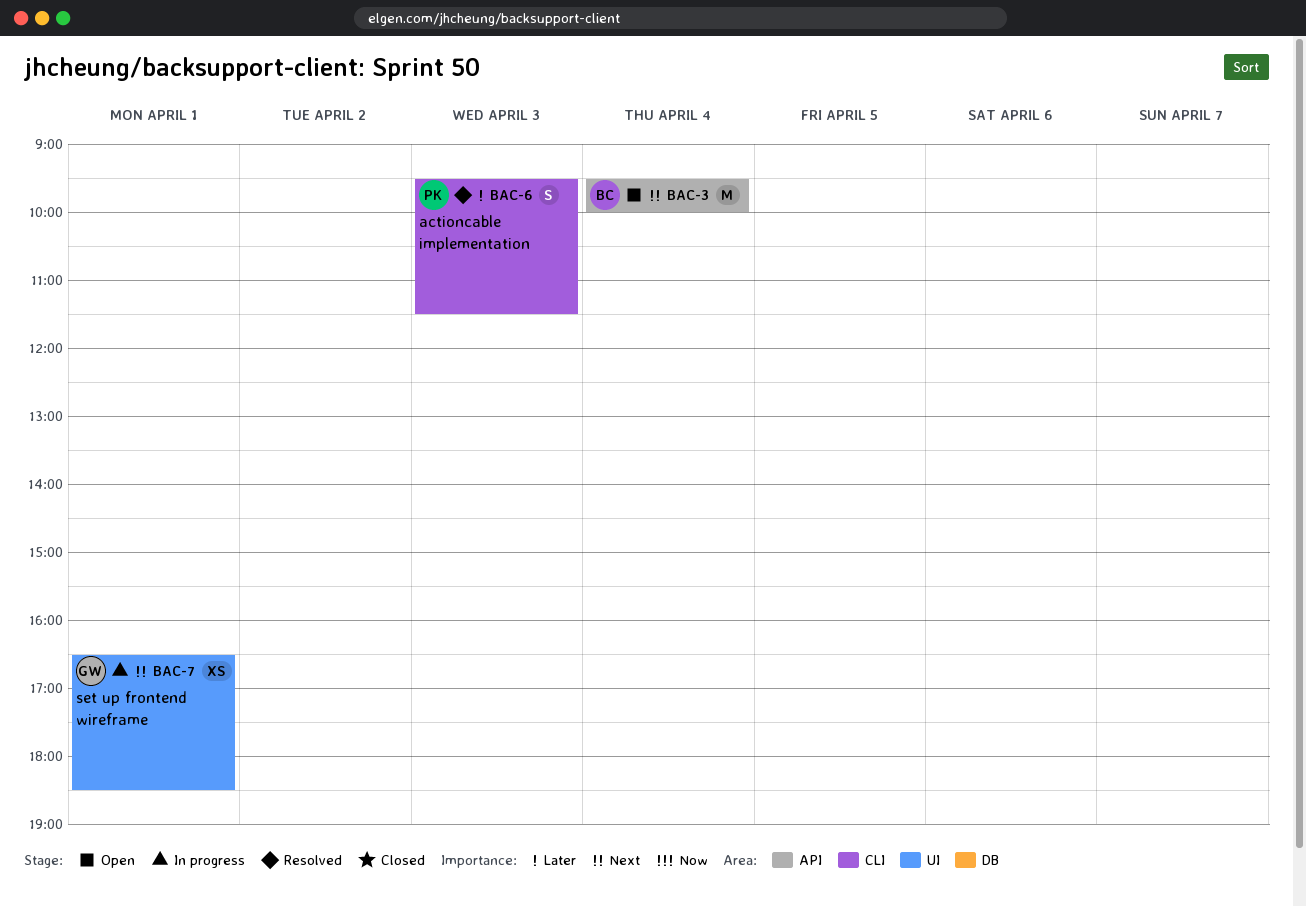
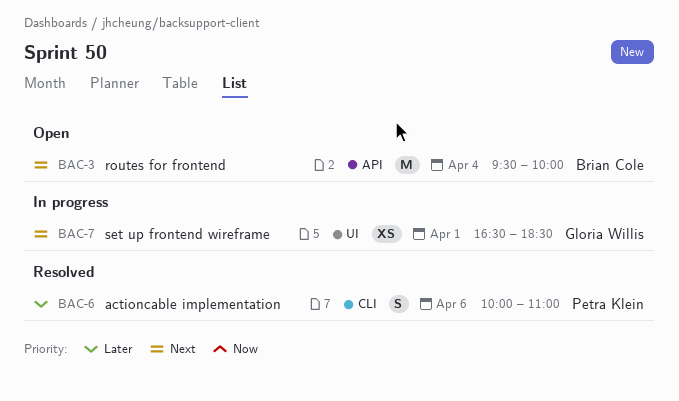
BAC-6, day: Apr 3 -> Apr 6
BAC-6, begins: 09:30 -> 10:00
BAC-6, ends: 11:30 -> 11:00

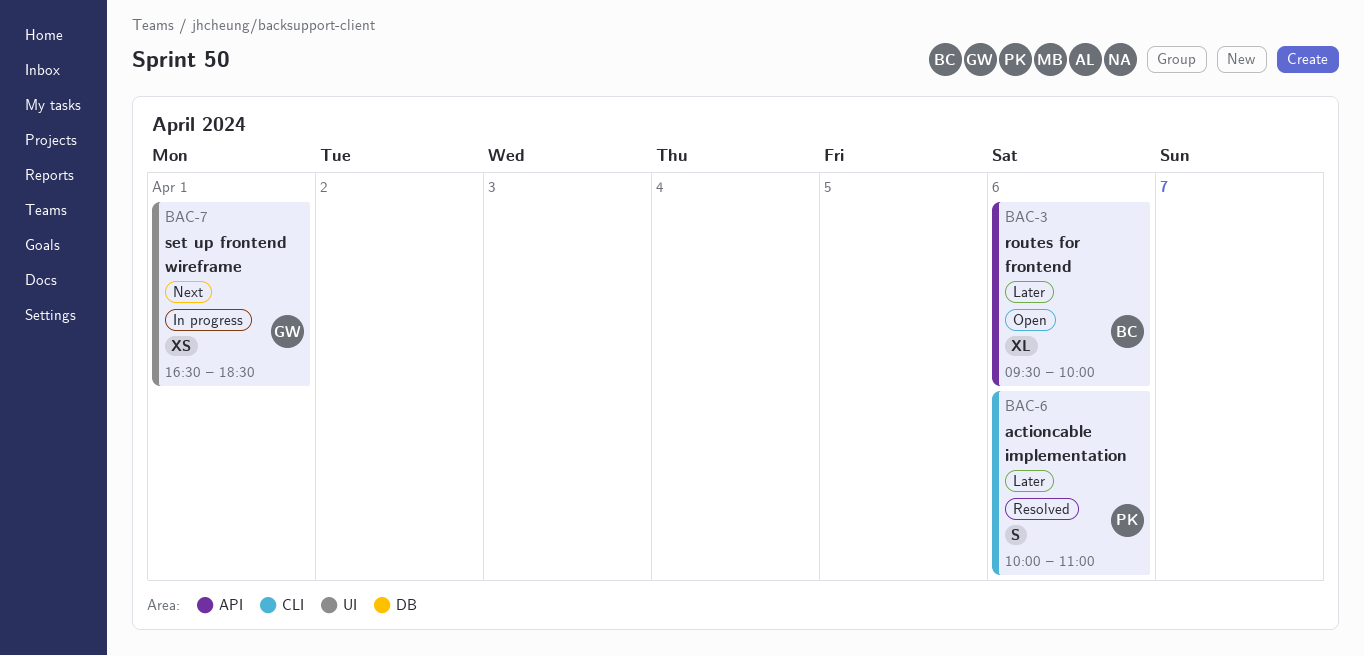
BAC-3, priority: Next -> Later
BAC-3, estimate: M -> XL
BAC-3, day: Apr 4 -> Apr 6

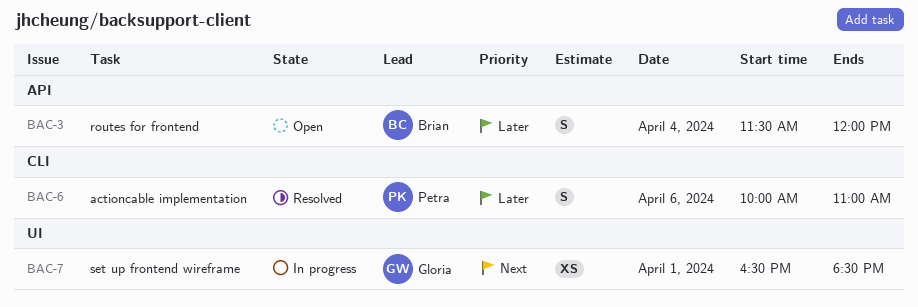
BAC-3, estimate: XL -> S
BAC-3, day: Apr 6 -> Apr 4
BAC-3, begins: 09:30 -> 11:30
BAC-3, ends: 10:00 -> 12:00

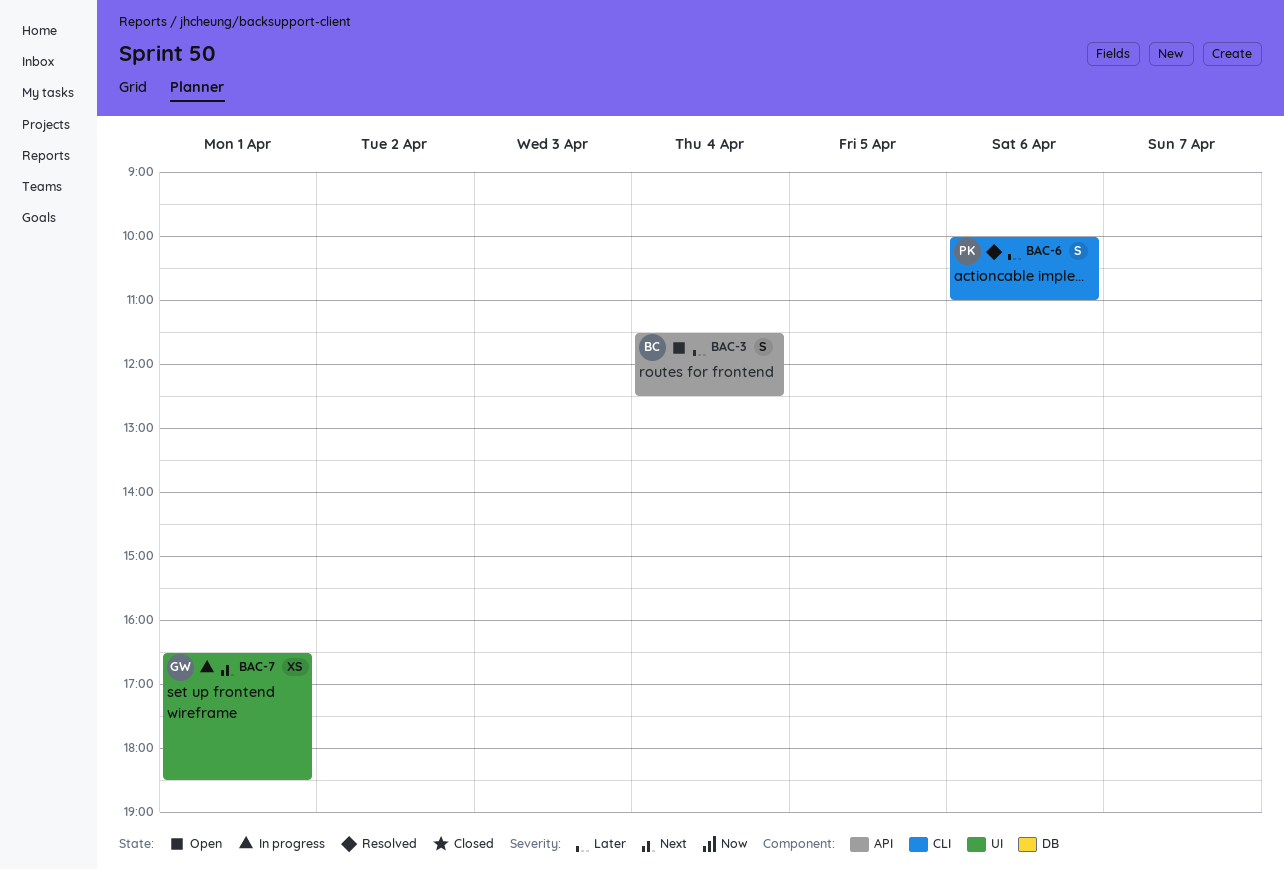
BAC-3, ends: 12:00 -> 12:30

